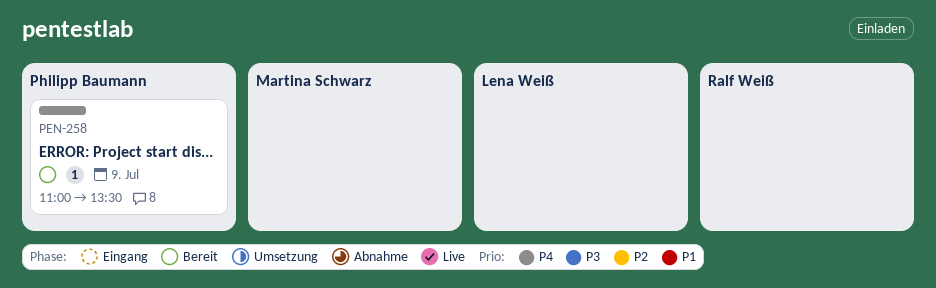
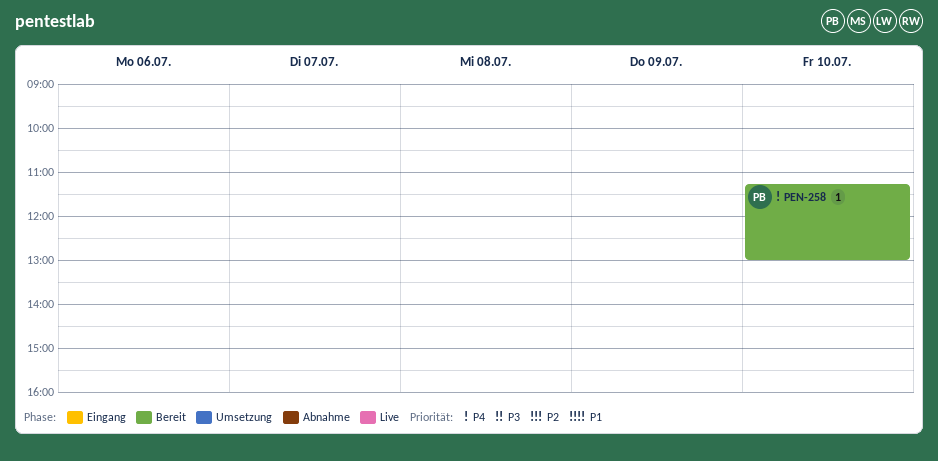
PEN-258, day: Jul 9 -> Jul 10
PEN-258, begins: 11:00 -> 11:15
PEN-258, ends: 13:30 -> 13:00

